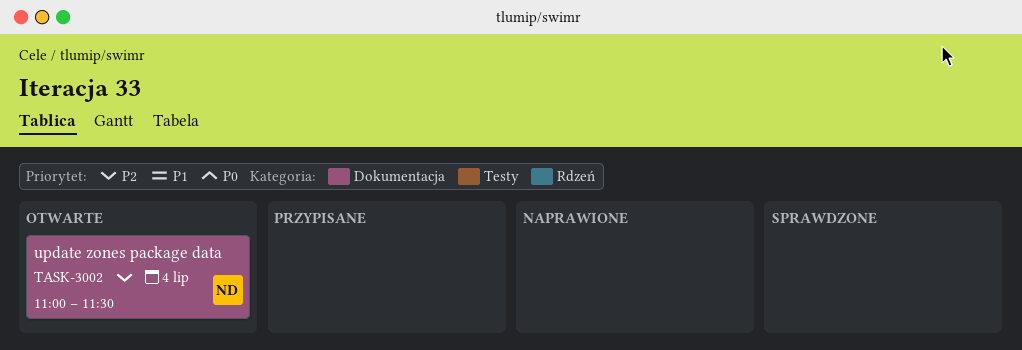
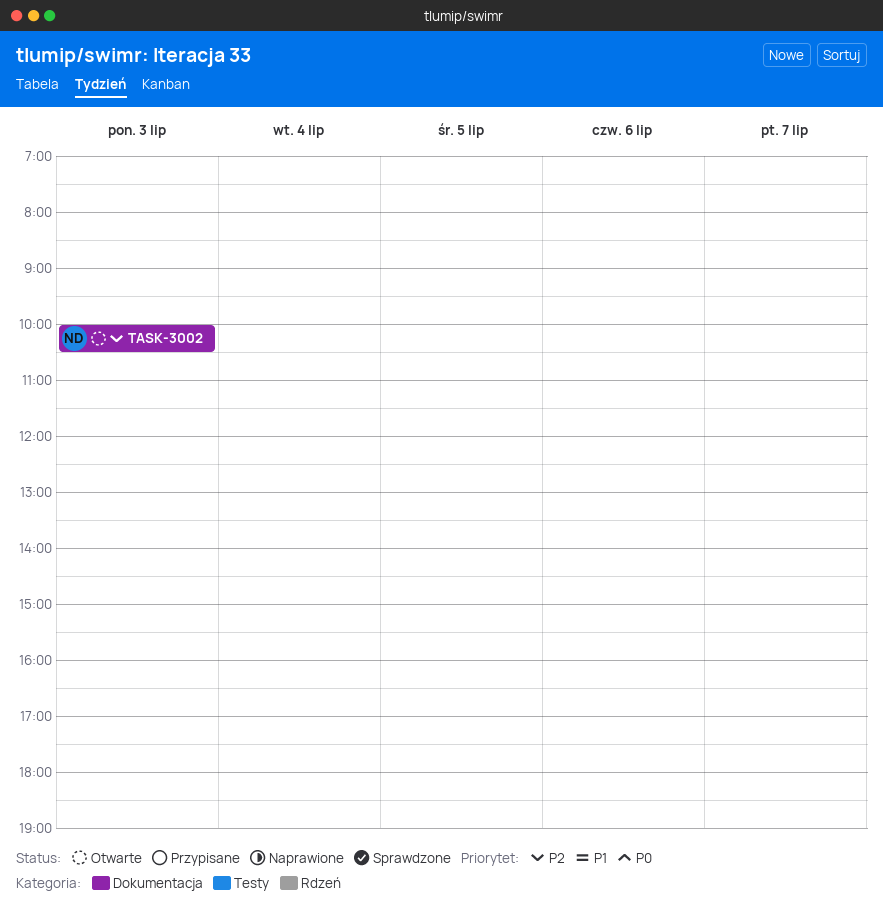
TASK-3002, day: Jul 4 -> Jul 3
TASK-3002, begins: 11:00 -> 10:00
TASK-3002, ends: 11:30 -> 10:30

